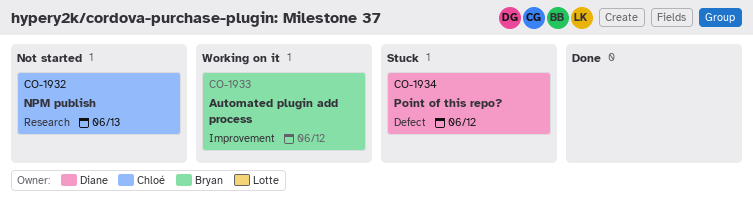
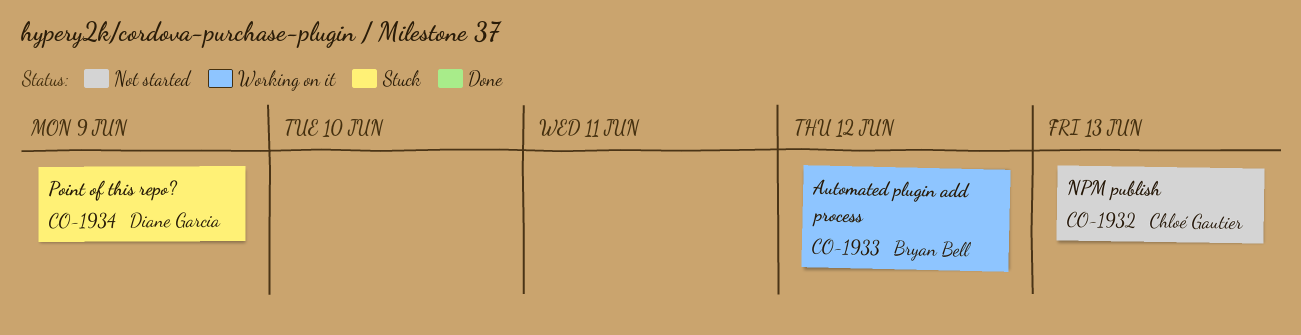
CO-1934, due: Jun 12 -> Jun 9

